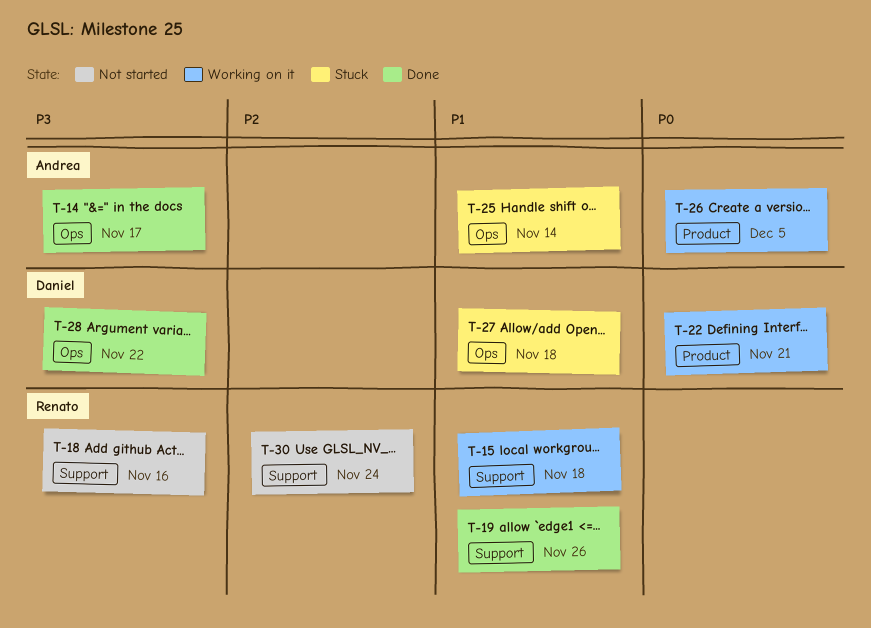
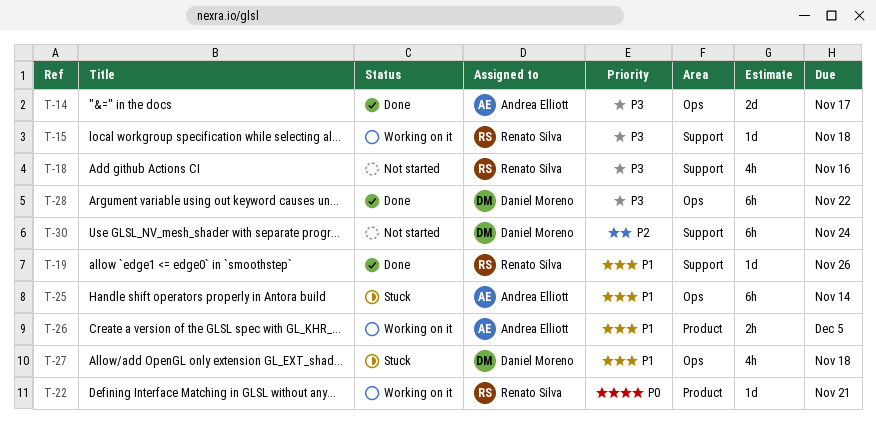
T-15, priority: P1 -> P3
T-22, owner: Daniel Moreno -> Renato Silva
T-26, priority: P0 -> P1
T-30, owner: Renato Silva -> Daniel Moreno

